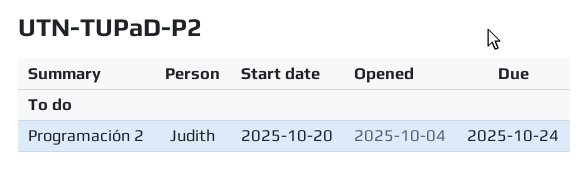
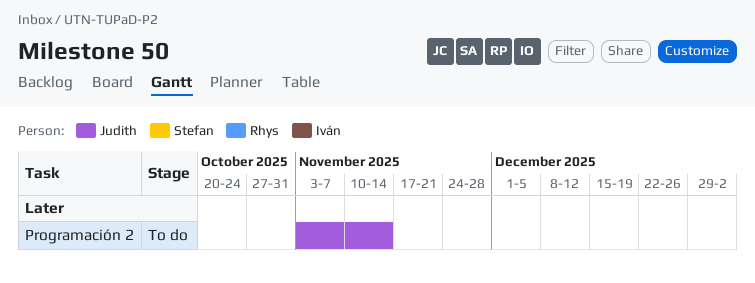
Programación 2, start: Oct 20 -> Nov 3
Programación 2, due: Oct 24 -> Nov 14

